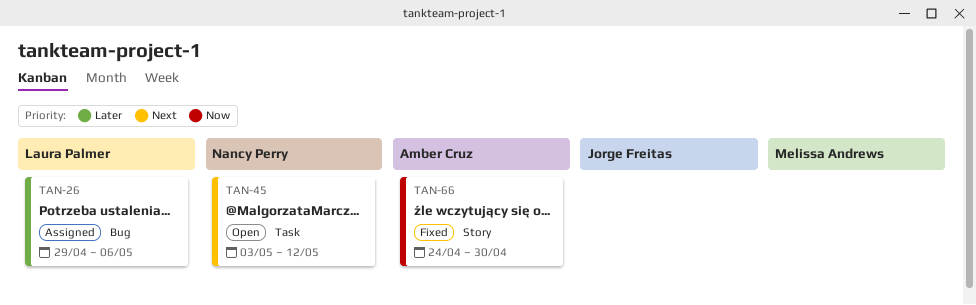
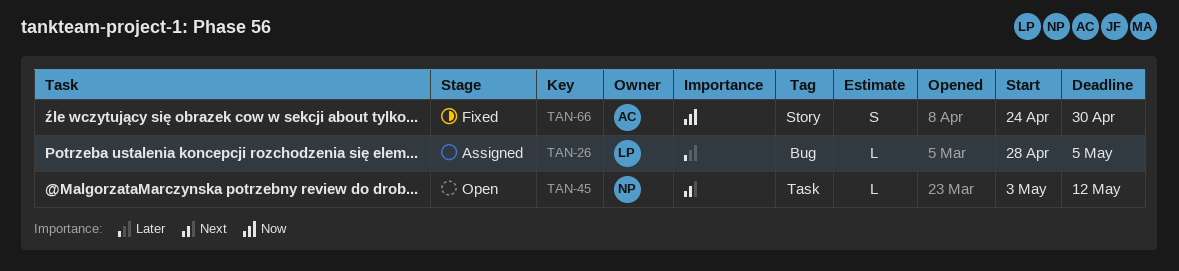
TAN-26, start: Apr 29 -> Apr 28
TAN-26, due: May 6 -> May 5

